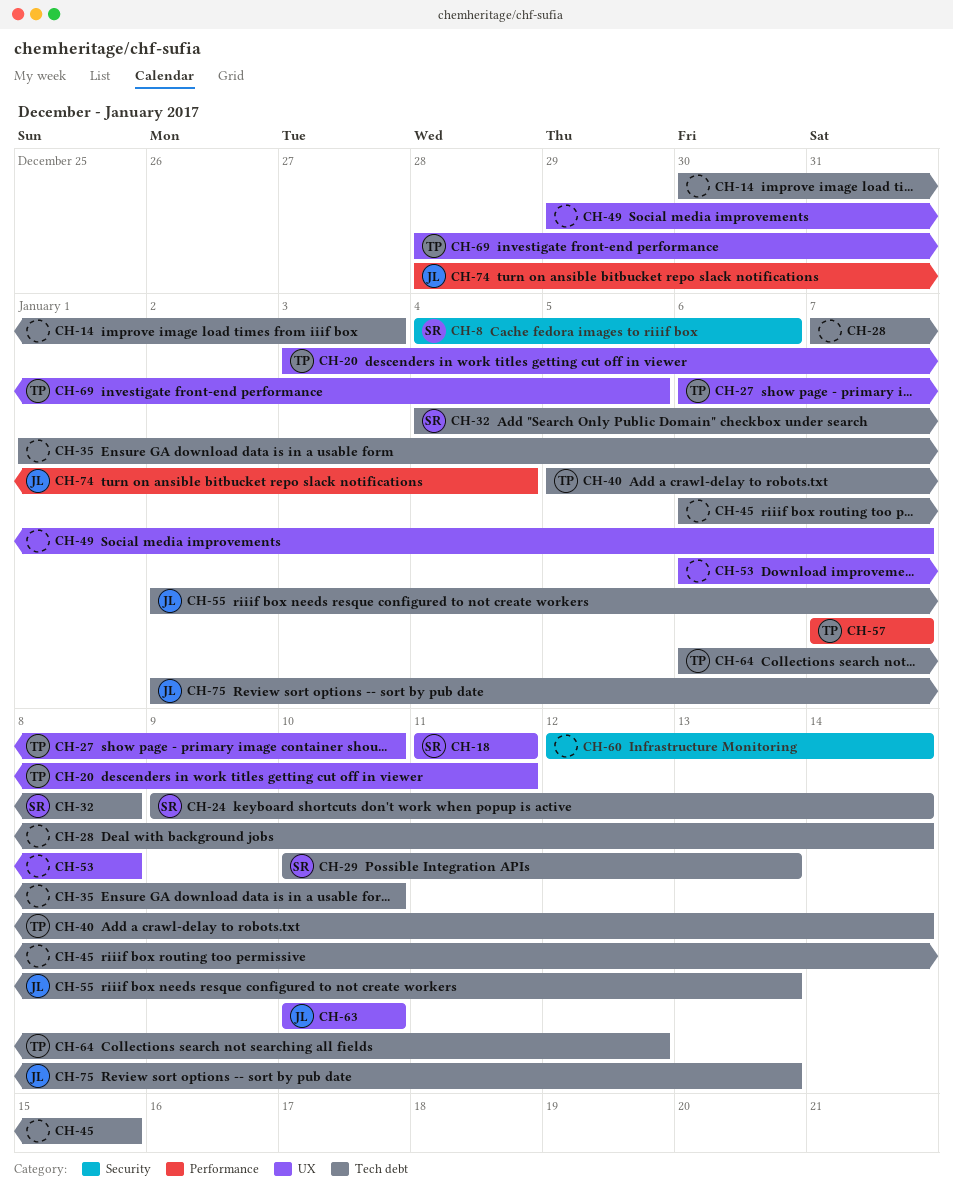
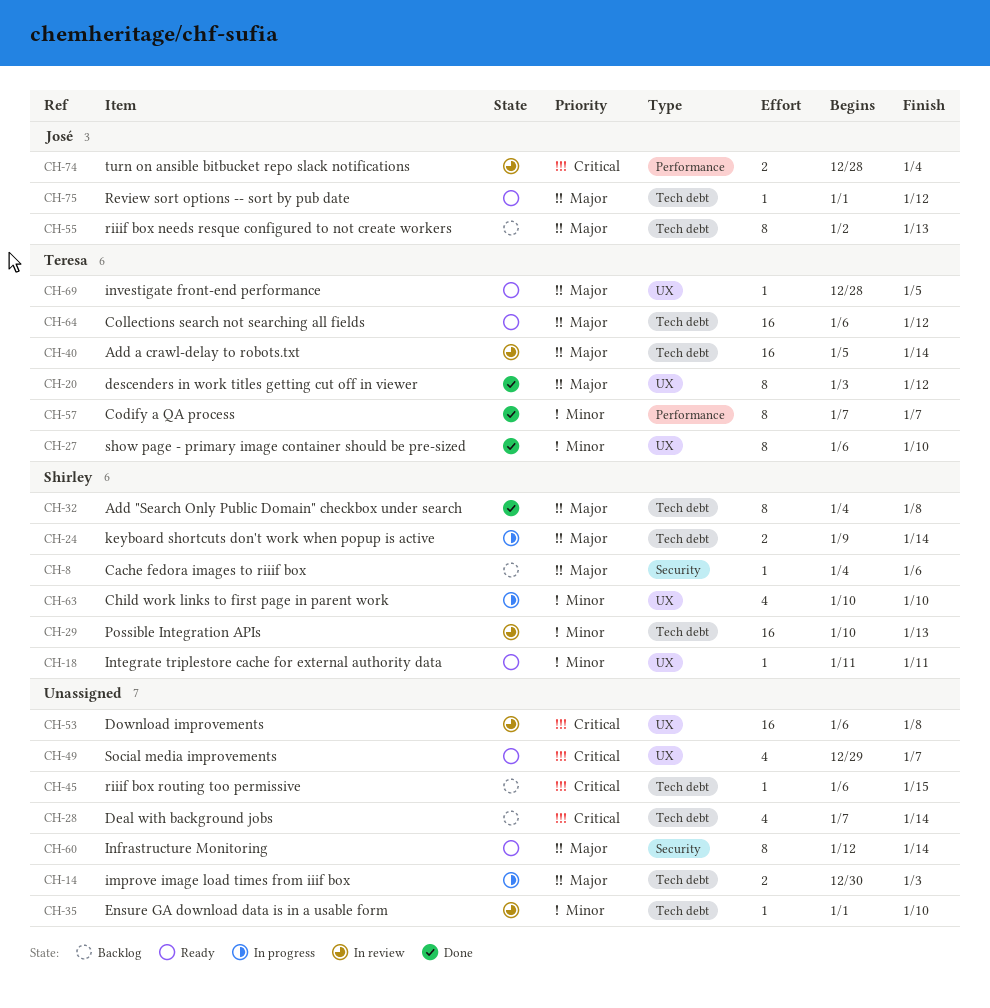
CH-20, due: Jan 11 -> Jan 12
CH-63, owner: José -> Shirley
CH-75, start: Jan 2 -> Jan 1
CH-75, due: Jan 13 -> Jan 12

